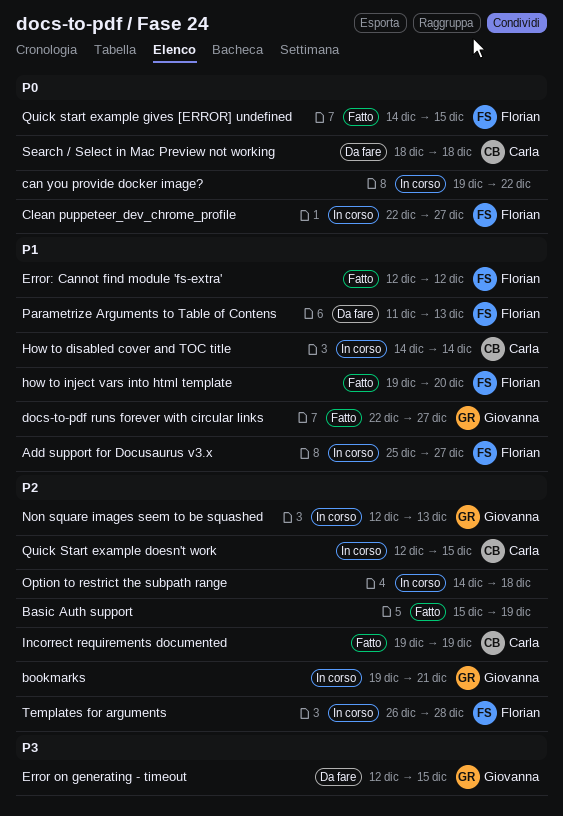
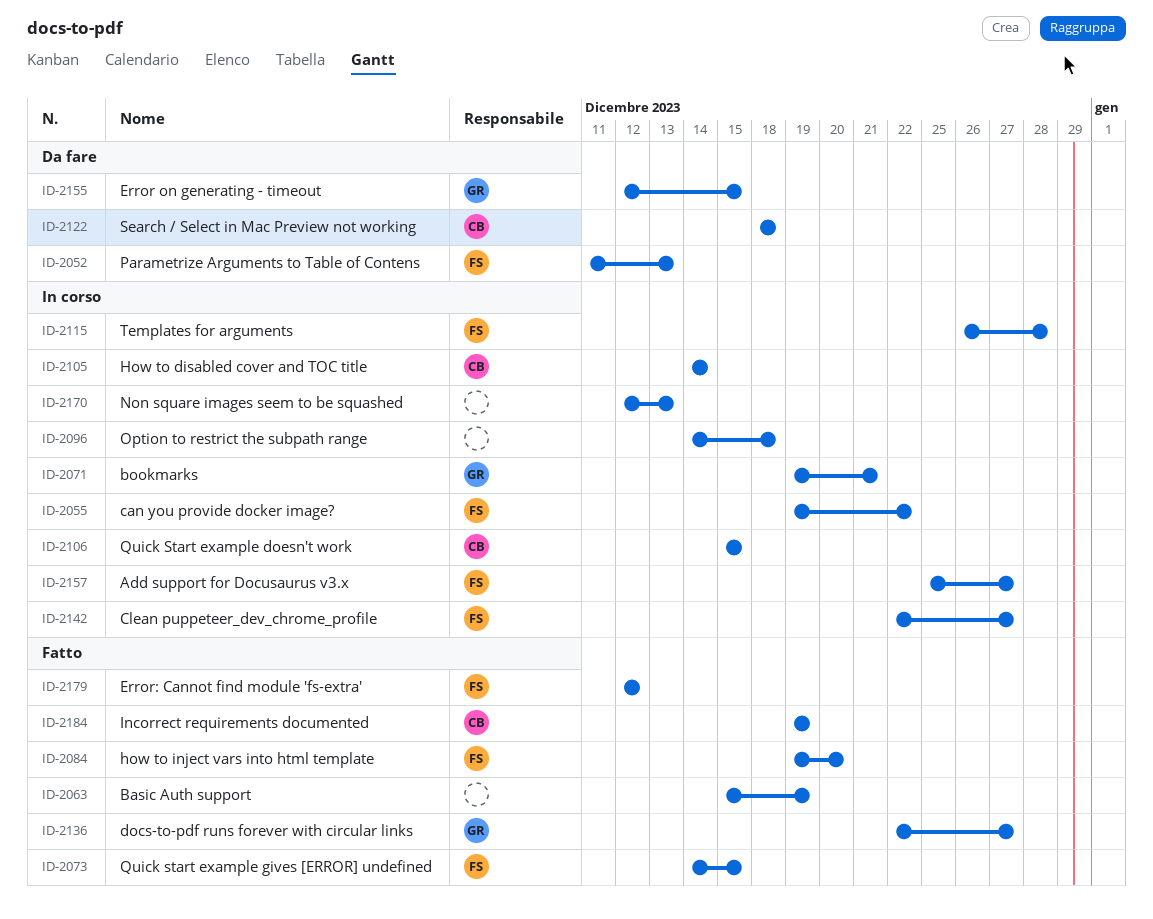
can you provide docker image?, owner: none -> Florian
Non square images seem to be squashed, owner: Giovanna -> none
Quick Start example doesn't work, start: Dec 12 -> Dec 15

